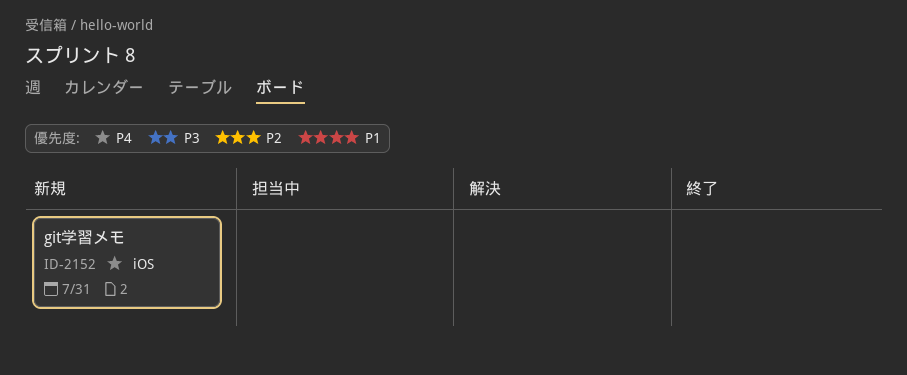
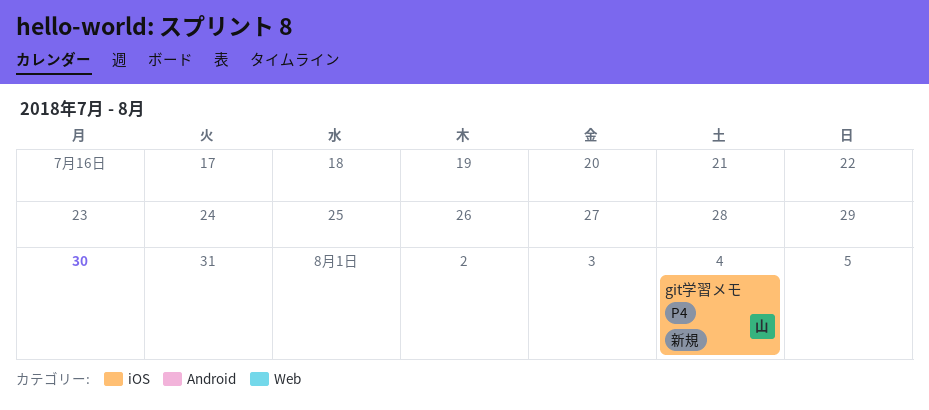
git学習メモ, due: Jul 31 -> Aug 4

